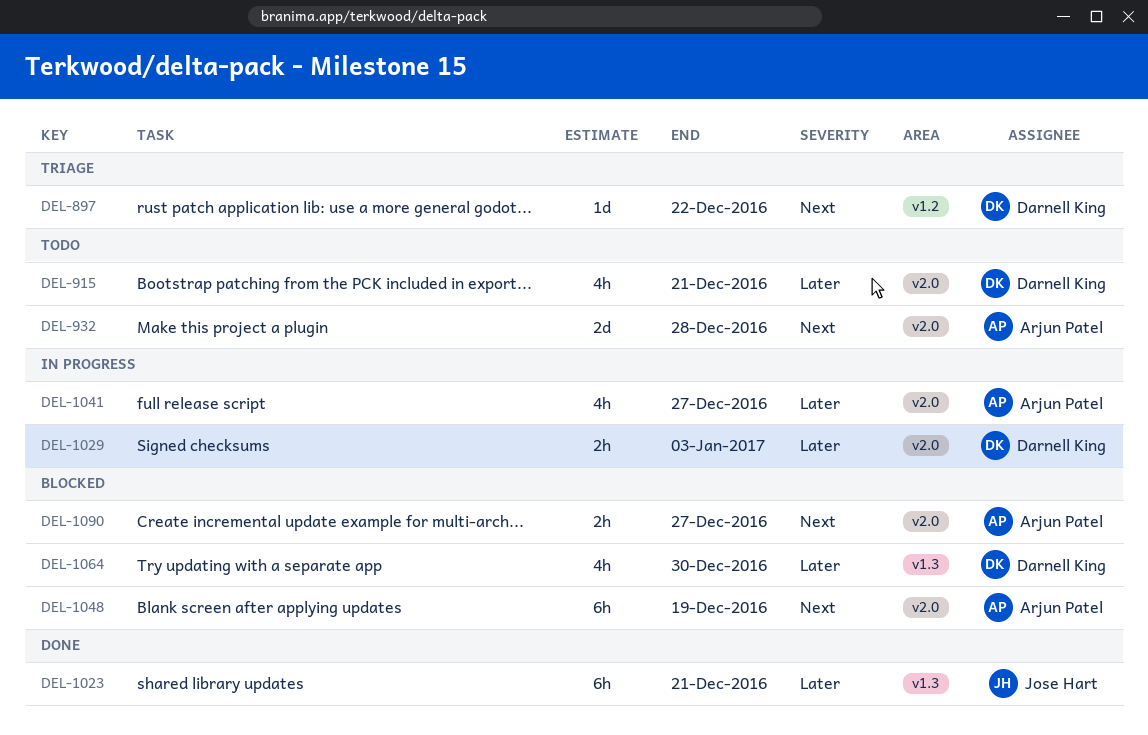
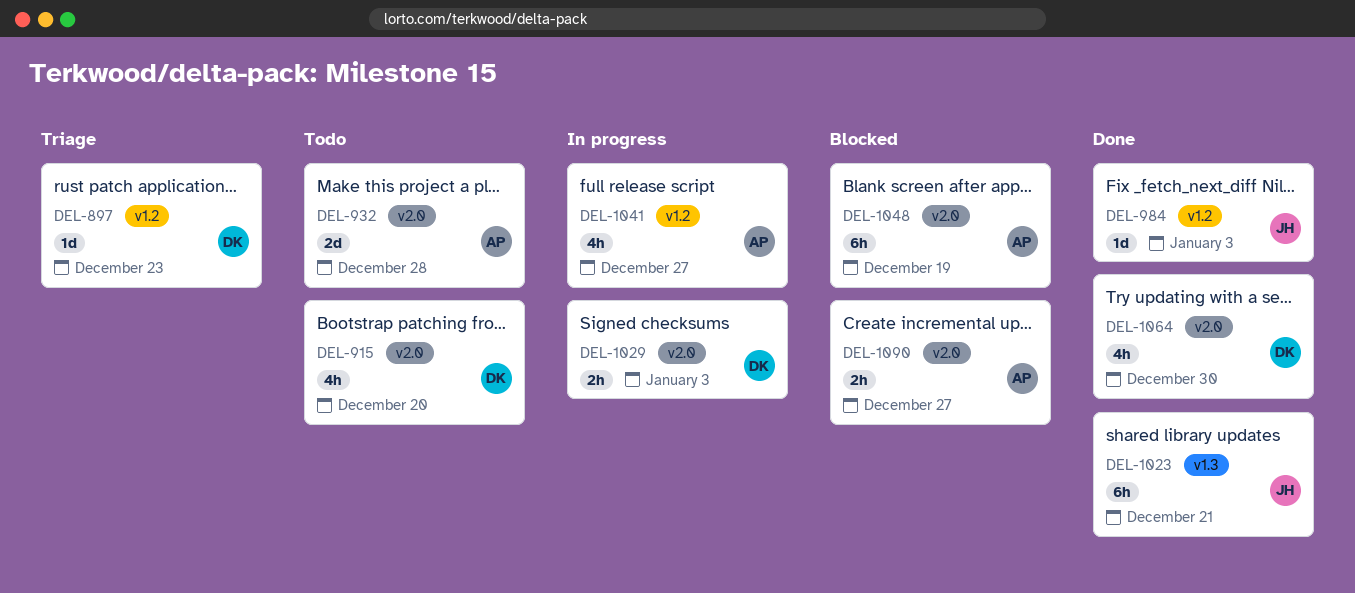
DEL-897, due: Dec 22 -> Dec 23
DEL-915, due: Dec 21 -> Dec 20
DEL-984: none -> present
DEL-1041, label: v2.0 -> v1.2
DEL-1064, status: Blocked -> Done
DEL-1064, label: v1.3 -> v2.0

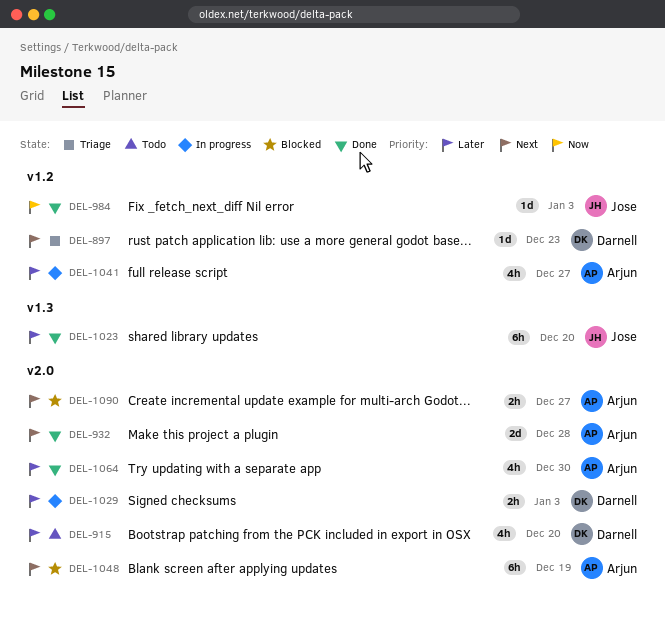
DEL-932, status: Todo -> Done
DEL-1023, due: Dec 21 -> Dec 20
DEL-1064, owner: Darnell -> Arjun

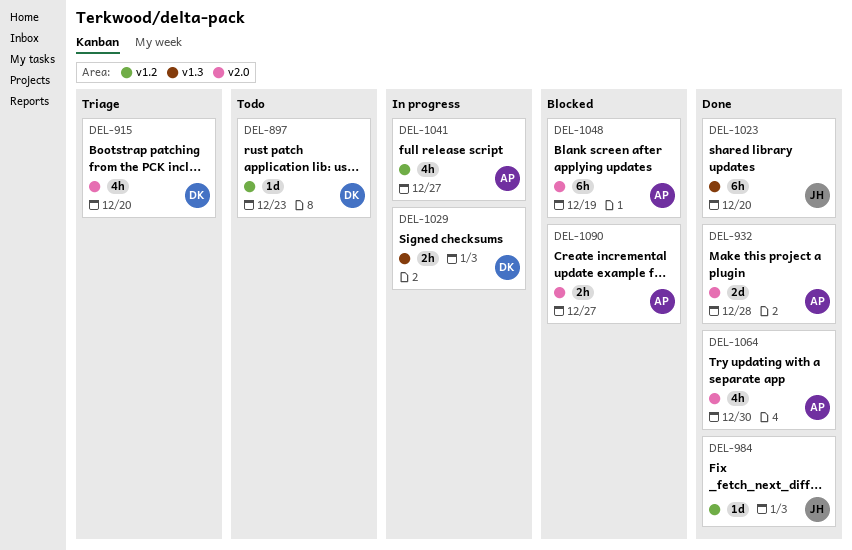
DEL-897, status: Triage -> Todo
DEL-915, status: Todo -> Triage
DEL-1029, label: v2.0 -> v1.3

